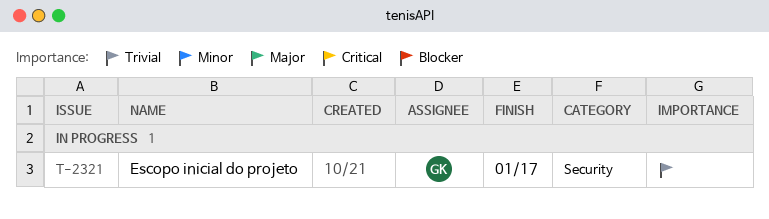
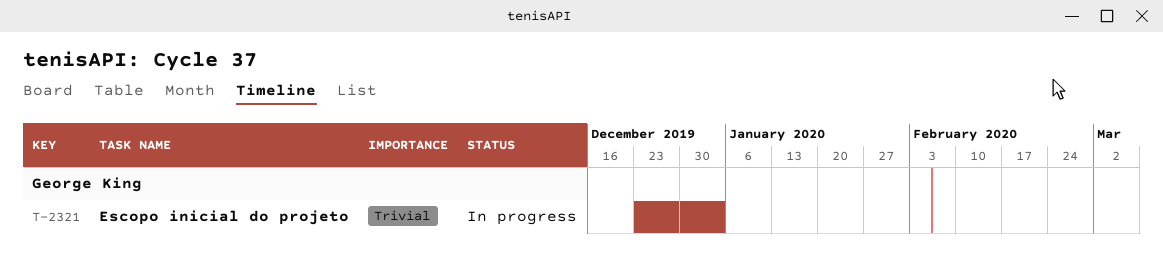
T-2321, due: Jan 17 -> Jan 3

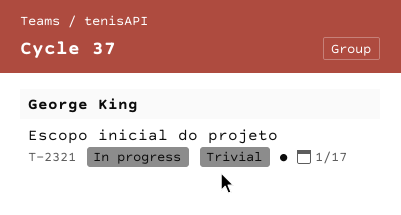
T-2321, due: Jan 3 -> Jan 17

